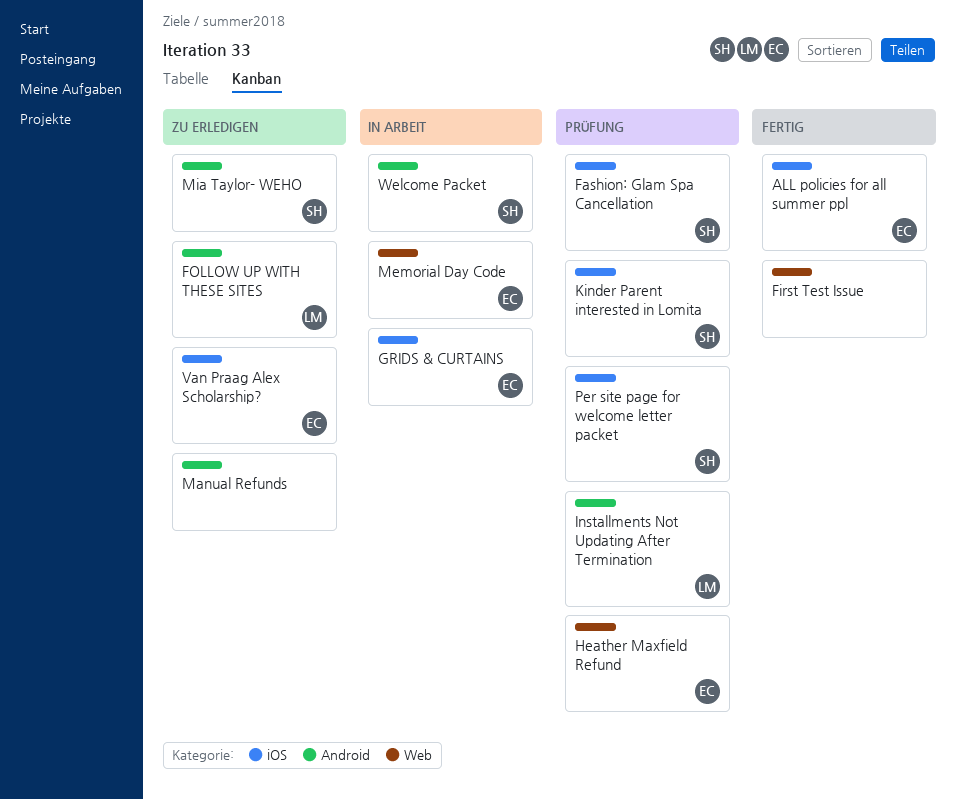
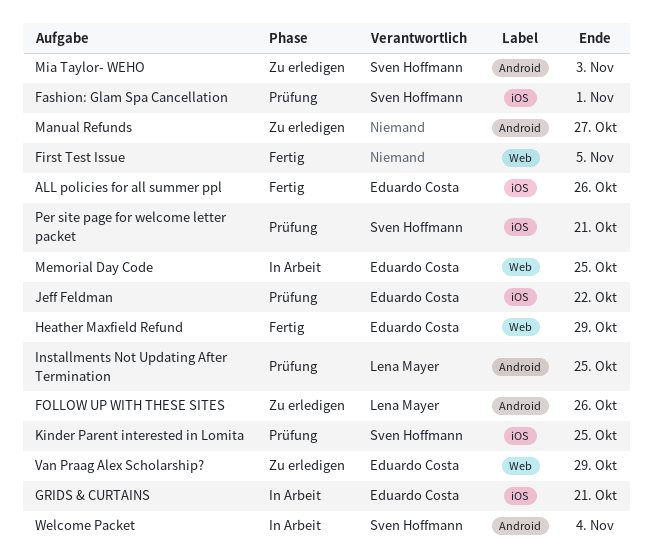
Heather Maxfield Refund, status: Prüfung -> Fertig
Jeff Feldman: none -> present
Van Praag Alex Scholarship?, label: iOS -> Web

